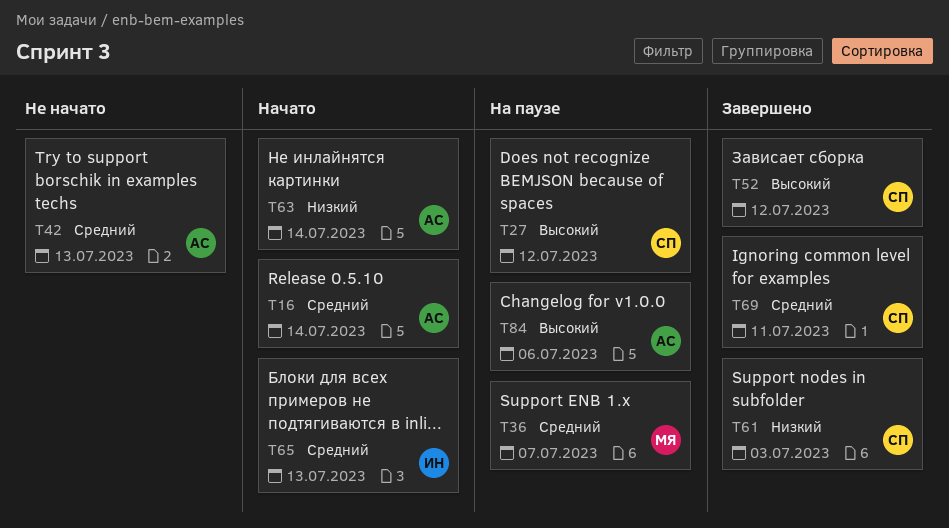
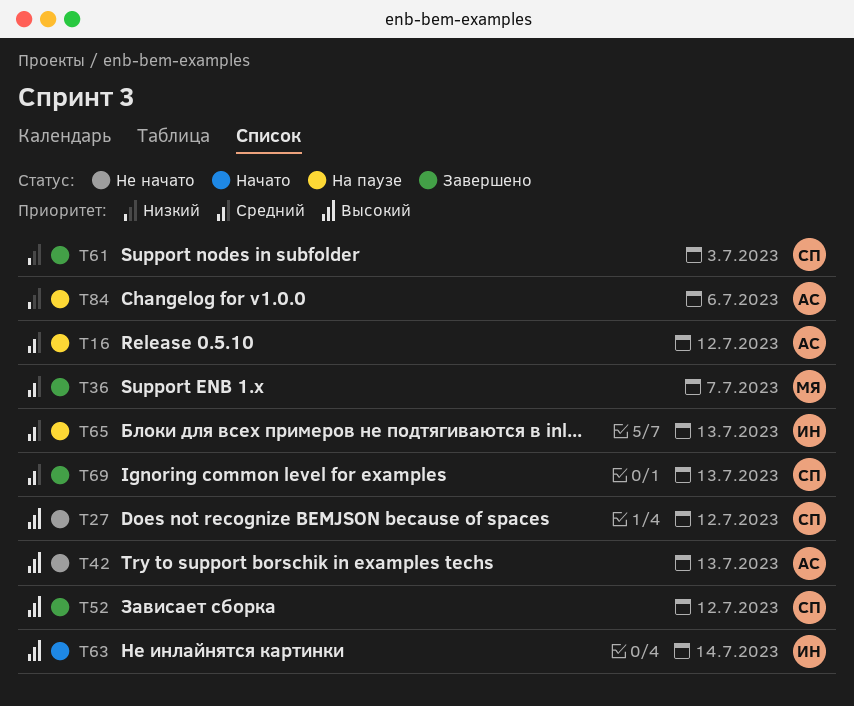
T16, status: Начато -> На паузе
T16, due: Jul 14 -> Jul 12
T27, status: На паузе -> Не начато
T36, status: На паузе -> Завершено
T42, priority: Средний -> Высокий
T63, owner: АС -> ИН
T63, priority: Низкий -> Высокий
T65, status: Начато -> На паузе
T69, due: Jul 11 -> Jul 13
T84, priority: Высокий -> Низкий

